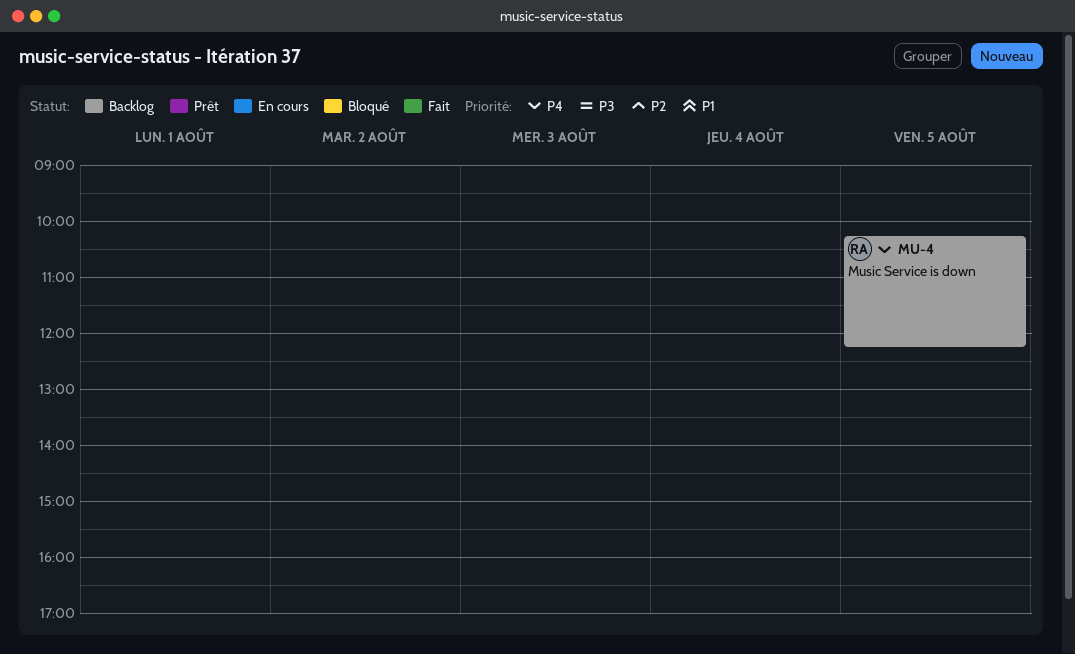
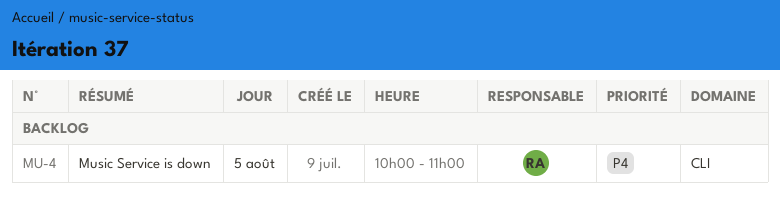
MU-4, begins: 10:15 -> 10:00
MU-4, ends: 12:15 -> 11:00

